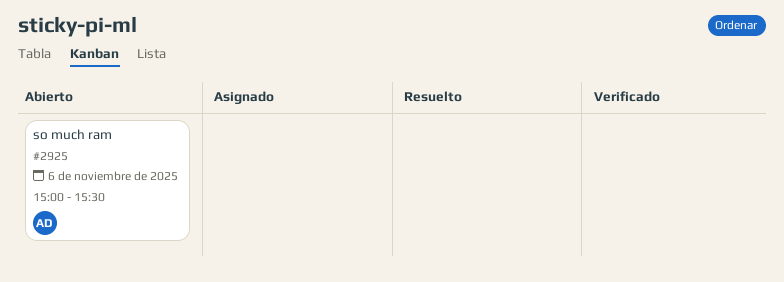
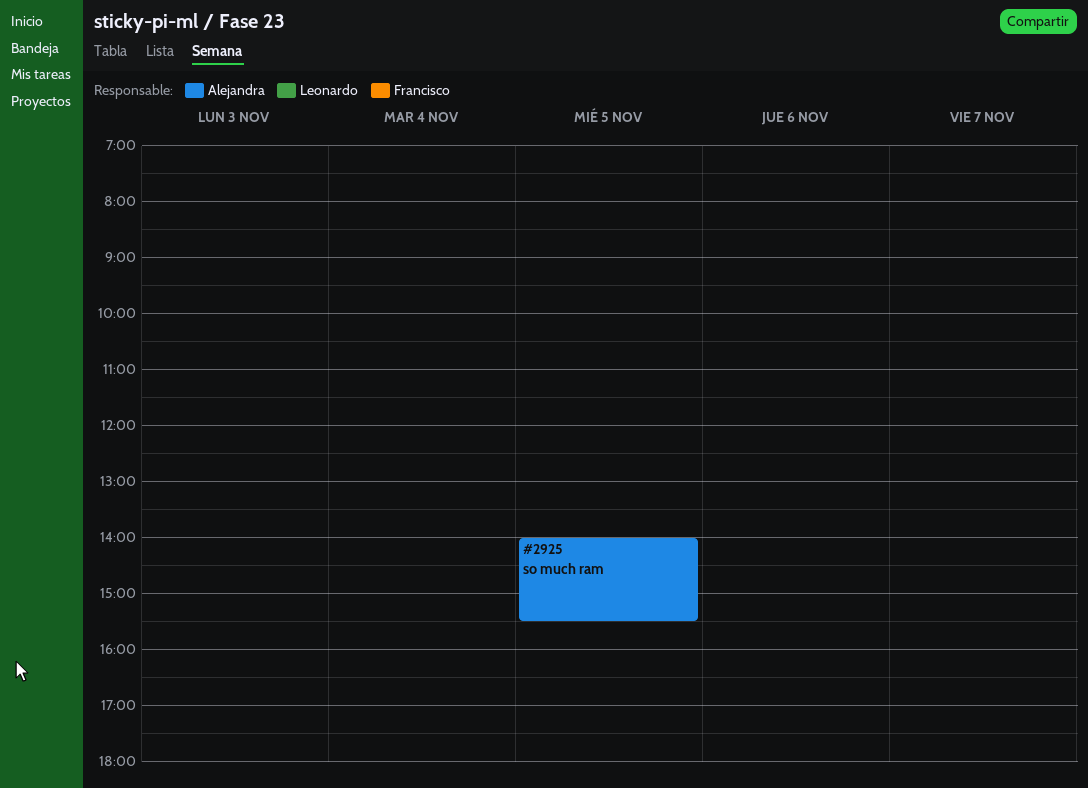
#2925, day: Nov 6 -> Nov 5
#2925, begins: 15:00 -> 14:00

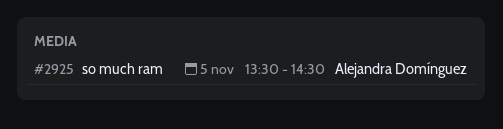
#2925, begins: 14:00 -> 13:30
#2925, ends: 15:30 -> 14:30

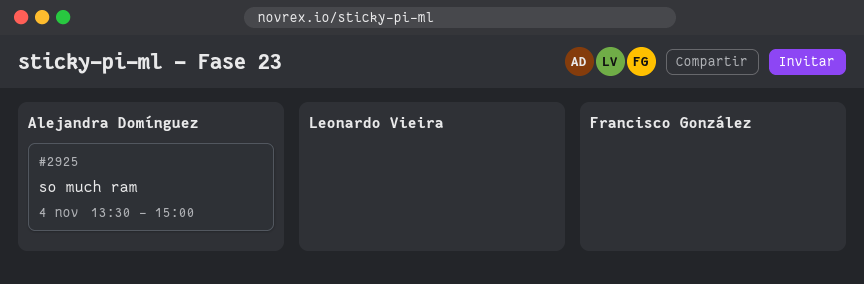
#2925, day: Nov 5 -> Nov 4
#2925, ends: 14:30 -> 15:00

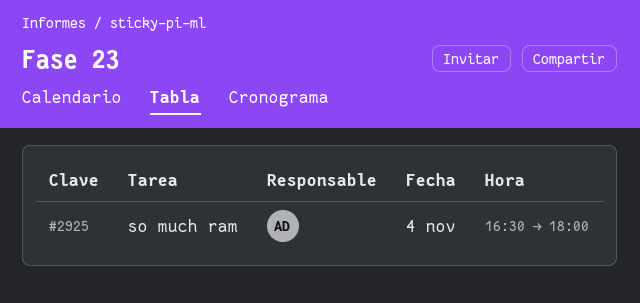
#2925, begins: 13:30 -> 16:30
#2925, ends: 15:00 -> 18:00

